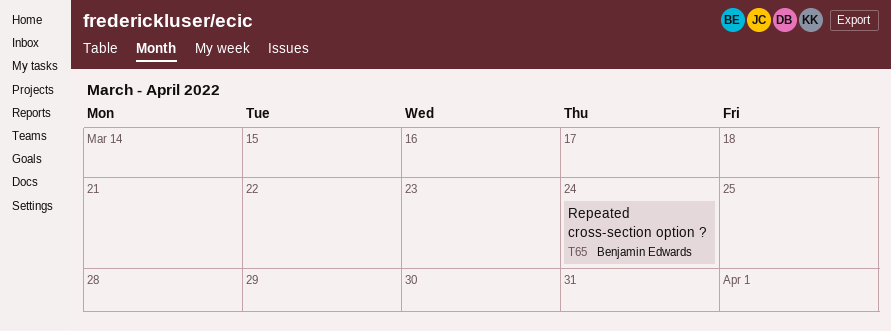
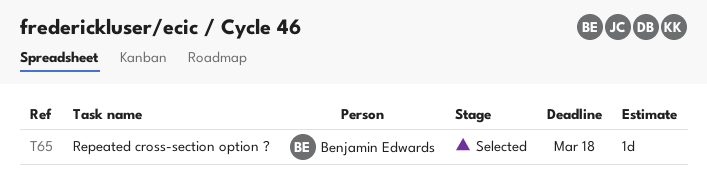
T65, due: Mar 24 -> Mar 18

